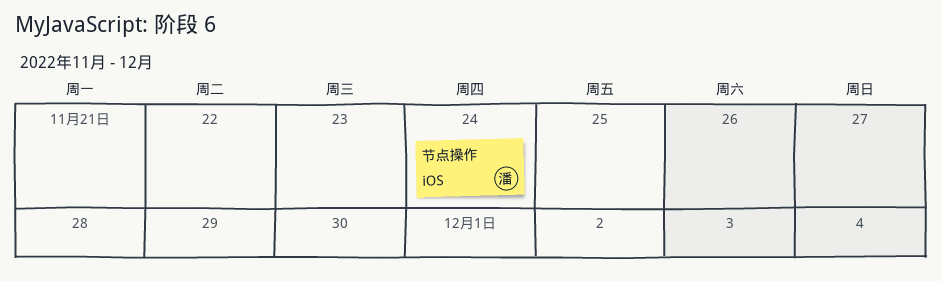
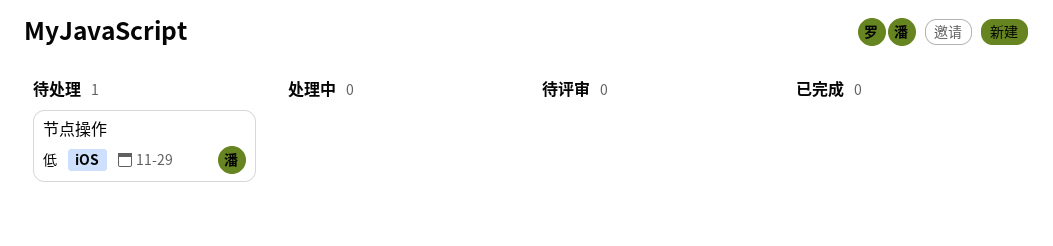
节点操作, due: Nov 24 -> Nov 29

